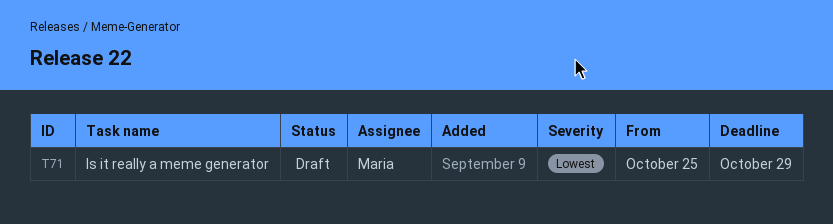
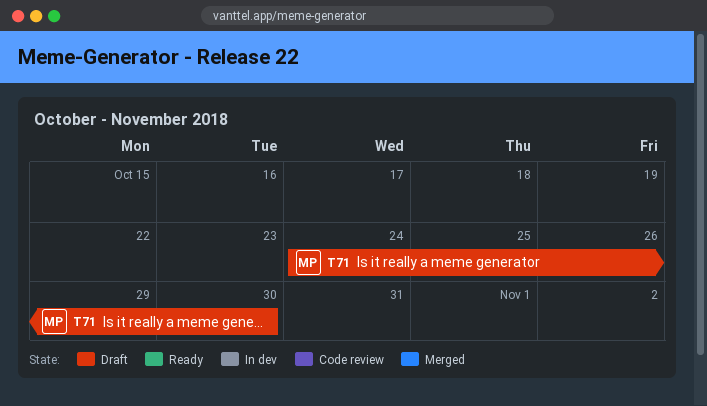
T71, start: Oct 25 -> Oct 24
T71, due: Oct 29 -> Oct 30

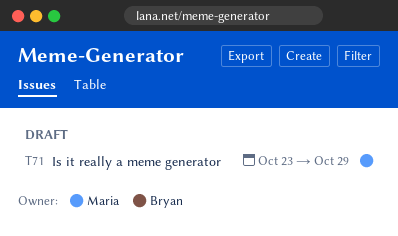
T71, start: Oct 24 -> Oct 23
T71, due: Oct 30 -> Oct 29

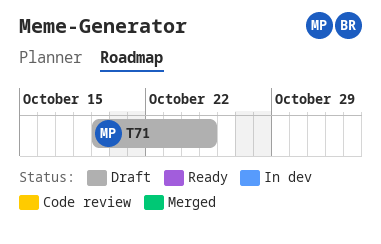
T71, start: Oct 23 -> Oct 19
T71, due: Oct 29 -> Oct 25

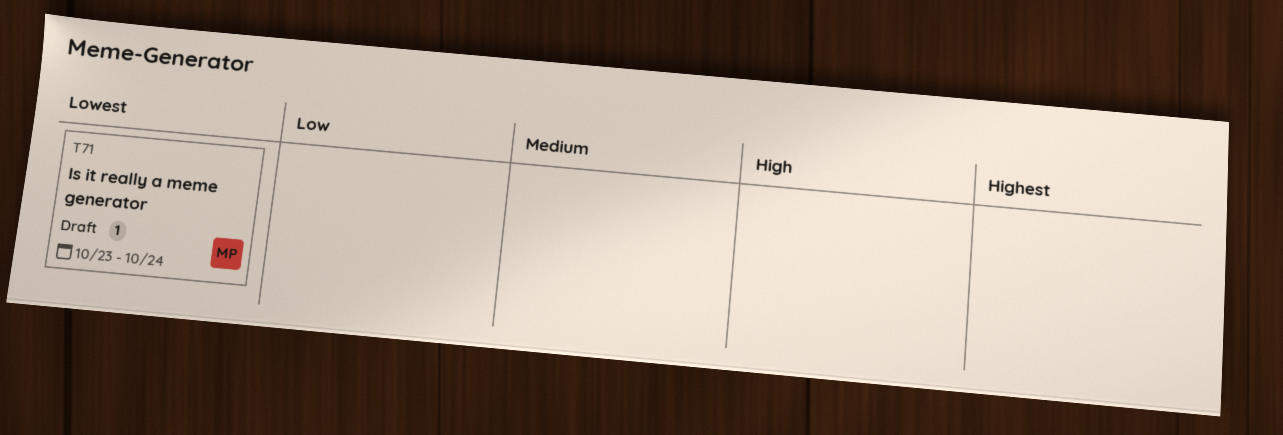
T71, start: Oct 19 -> Oct 23
T71, due: Oct 25 -> Oct 24

